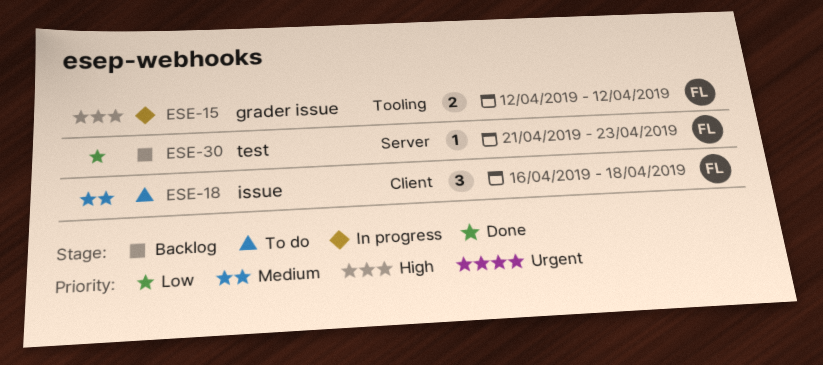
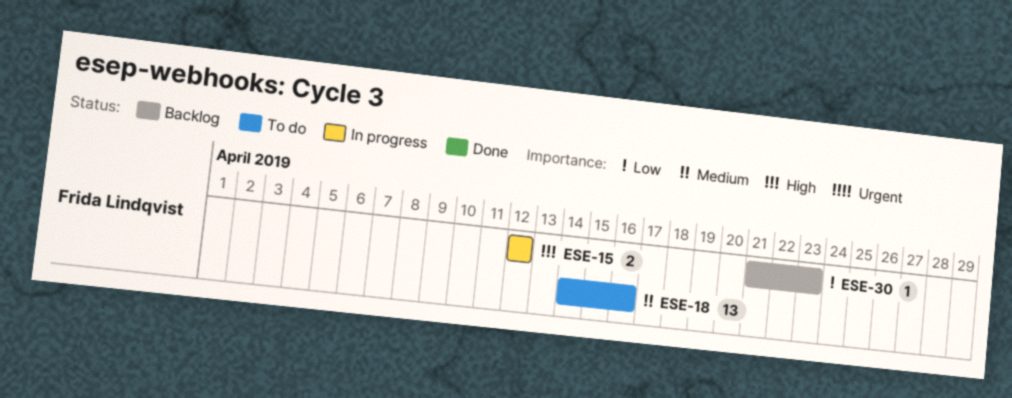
ESE-18, estimate: 3 -> 13
ESE-18, start: Apr 16 -> Apr 14
ESE-18, due: Apr 18 -> Apr 16

